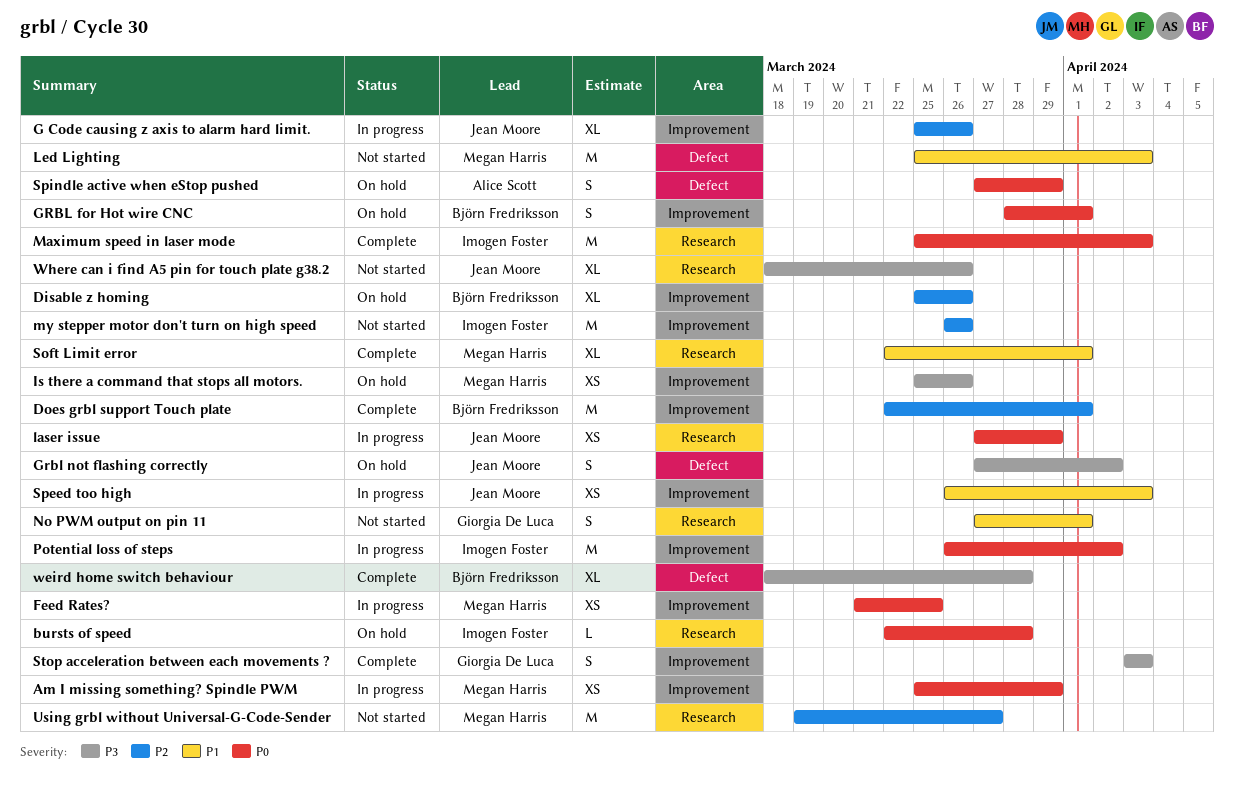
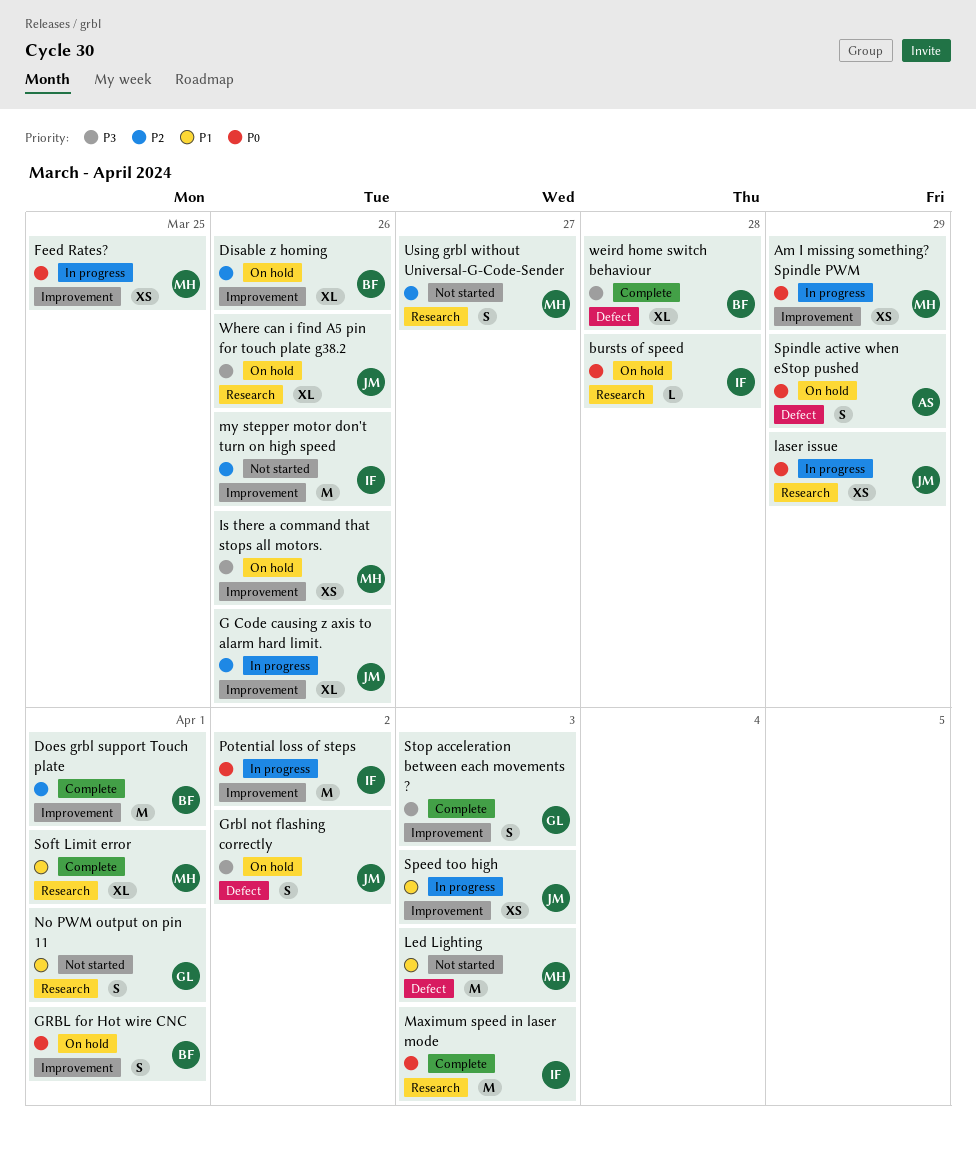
Using grbl without Universal-G-Code-Sender, estimate: M -> S
Where can i find A5 pin for touch plate g38.2, status: Not started -> On hold

